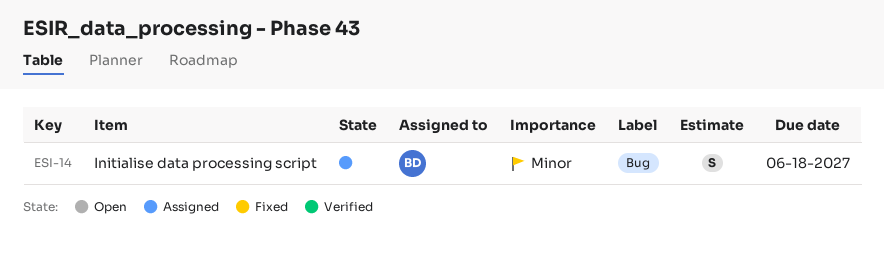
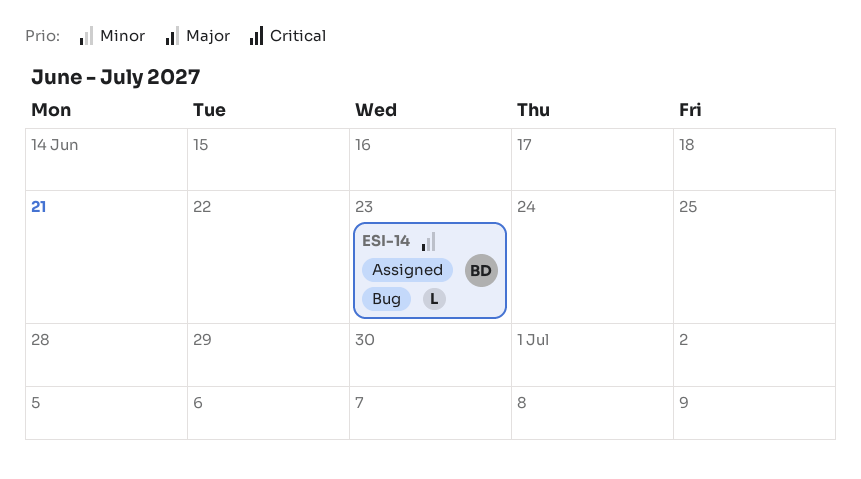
ESI-14, estimate: S -> L
ESI-14, due: Jun 18 -> Jun 23

